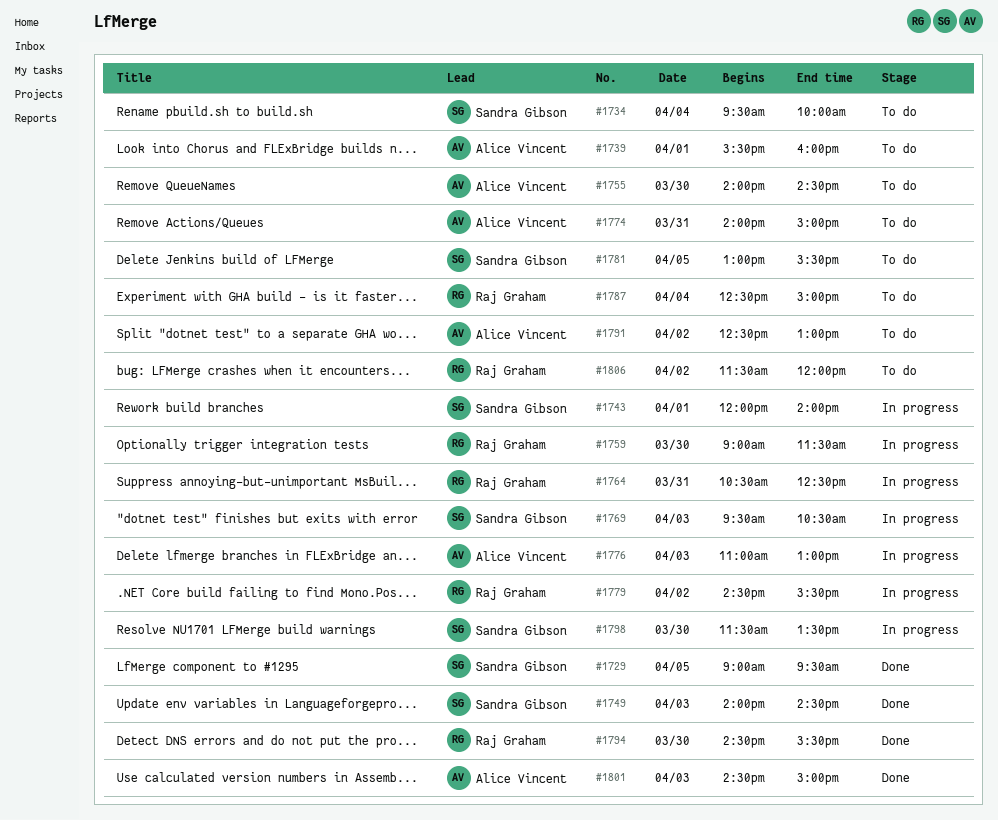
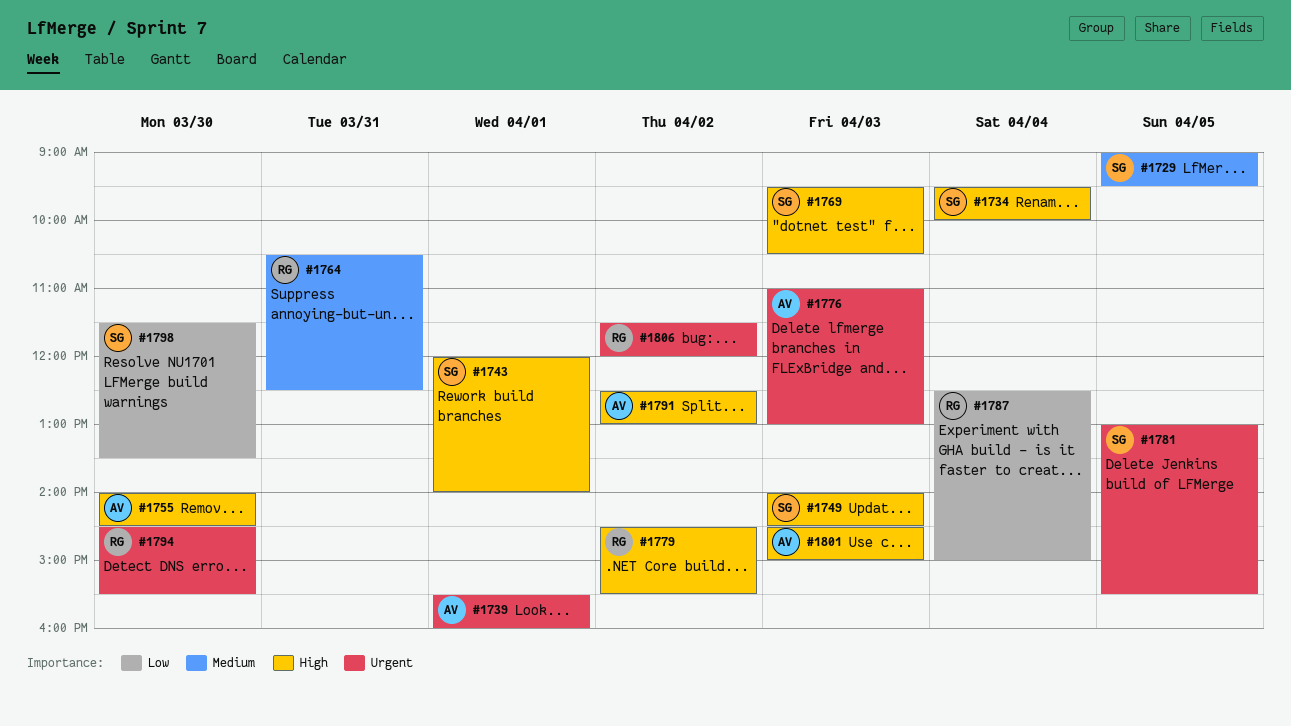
#1759: present -> none
#1774: present -> none

